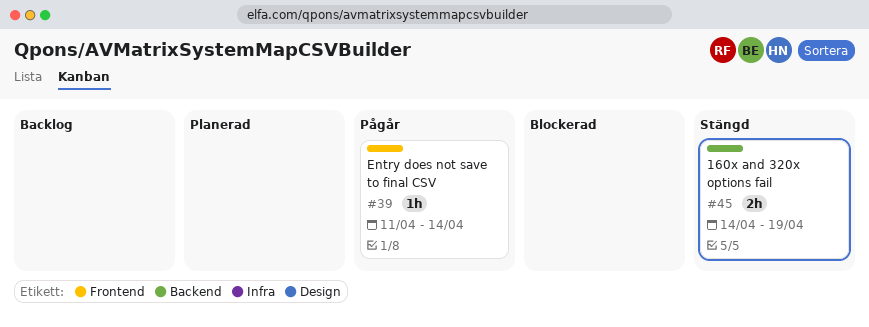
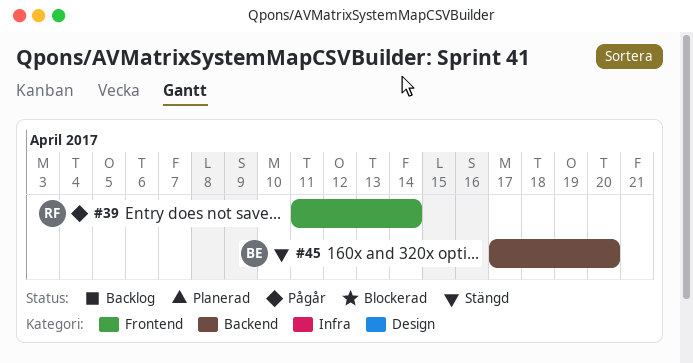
#45, start: Apr 14 -> Apr 17
#45, due: Apr 19 -> Apr 20

